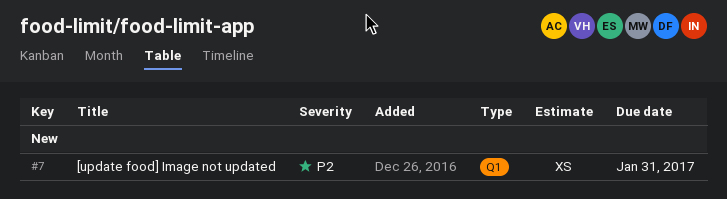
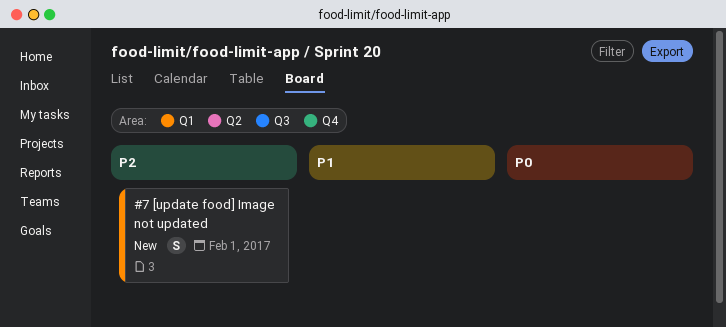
#7, estimate: XS -> S
#7, due: Jan 31 -> Feb 1

